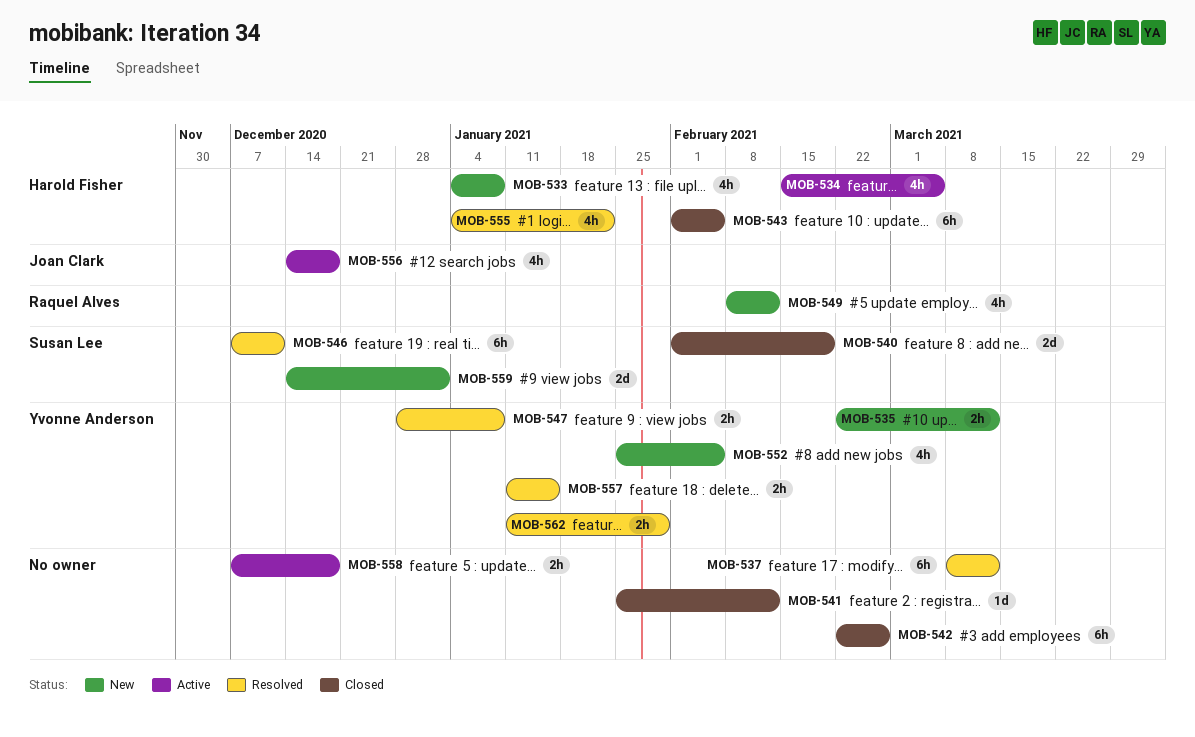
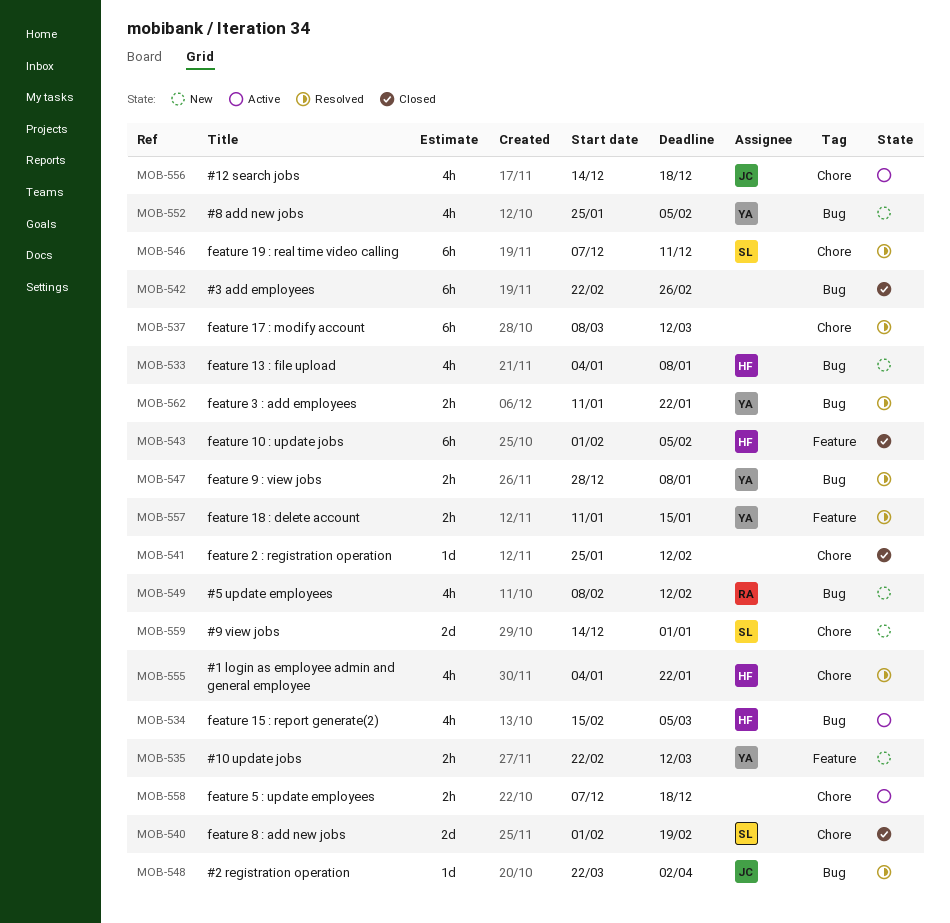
MOB-548: none -> present
MOB-562, due: Jan 29 -> Jan 22

